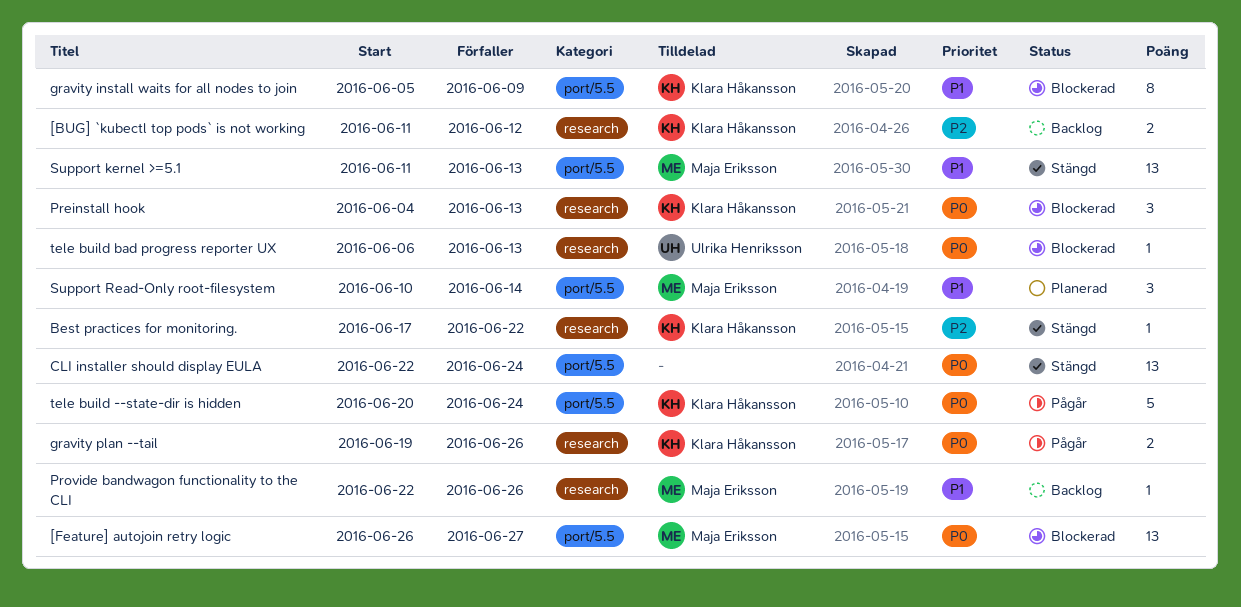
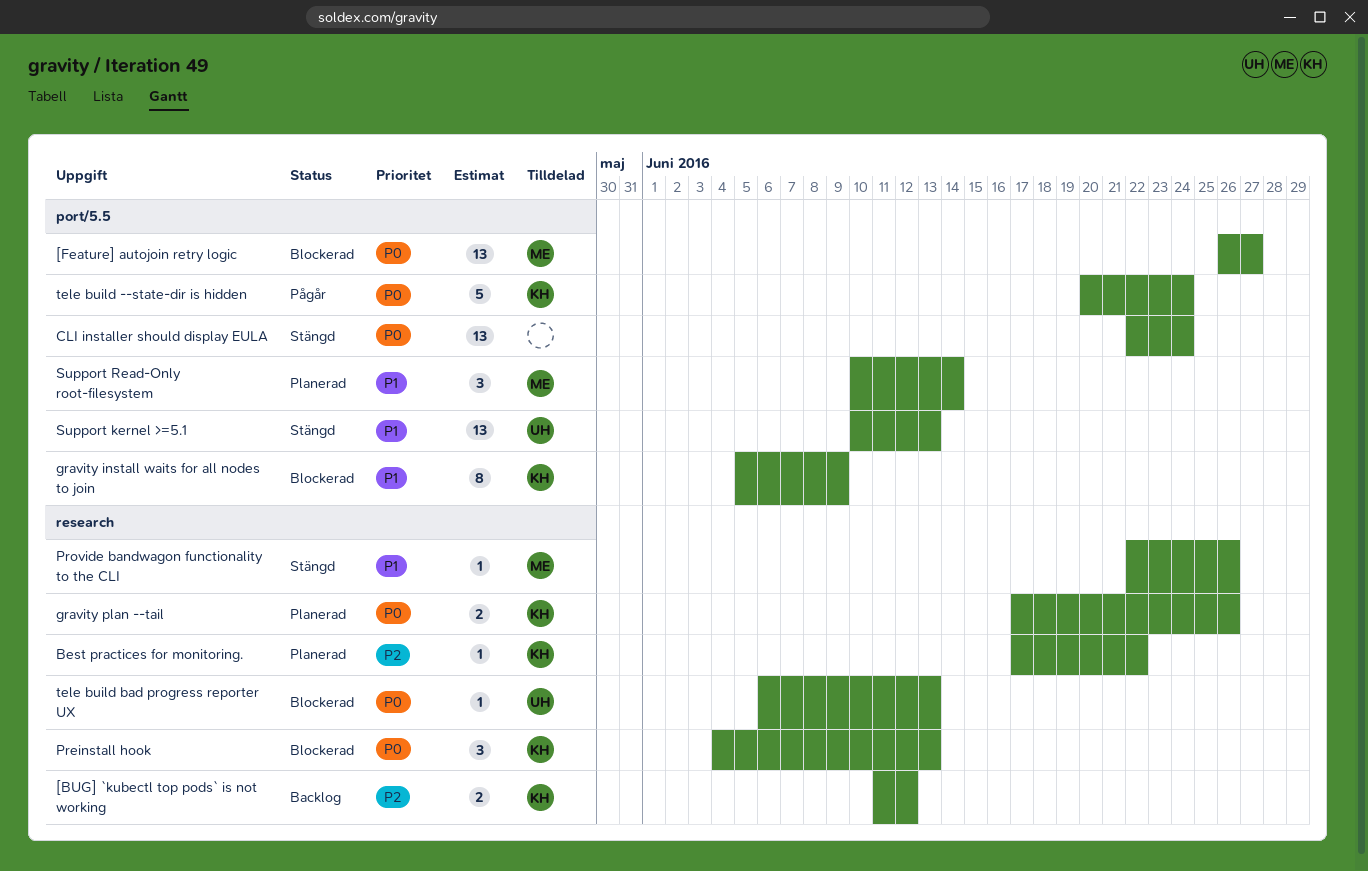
Best practices for monitoring., status: Stängd -> Planerad
gravity plan --tail, status: Pågår -> Planerad
gravity plan --tail, start: Jun 19 -> Jun 17
Provide bandwagon functionality to the CLI, status: Backlog -> Stängd
Support kernel >=5.1, owner: Maja Eriksson -> Ulrika Henriksson
Support kernel >=5.1, start: Jun 11 -> Jun 10

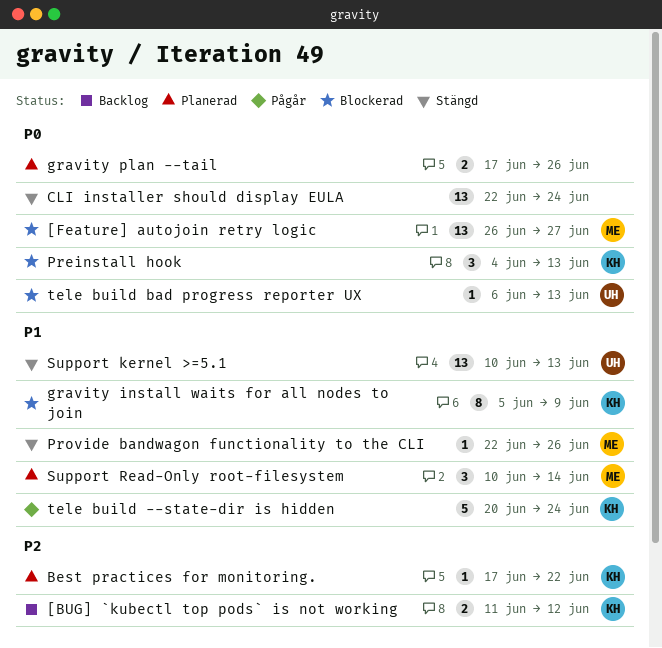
gravity plan --tail, owner: KH -> none
tele build --state-dir is hidden, priority: P0 -> P1

